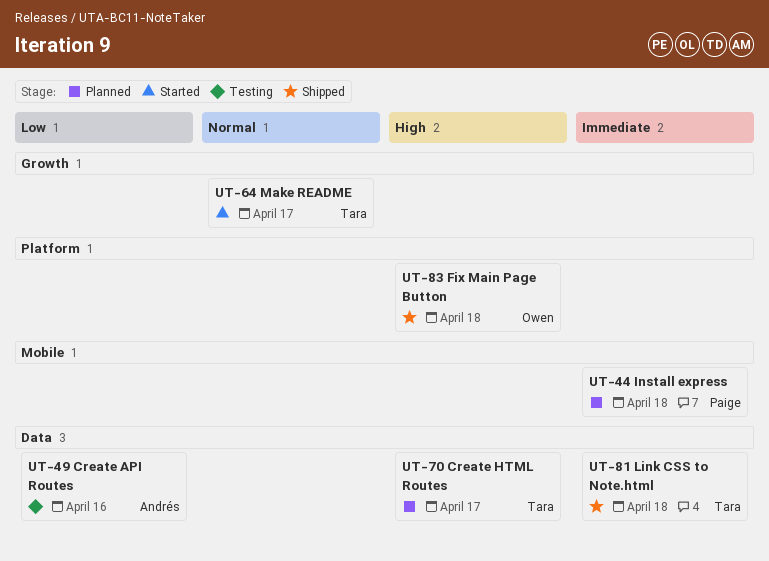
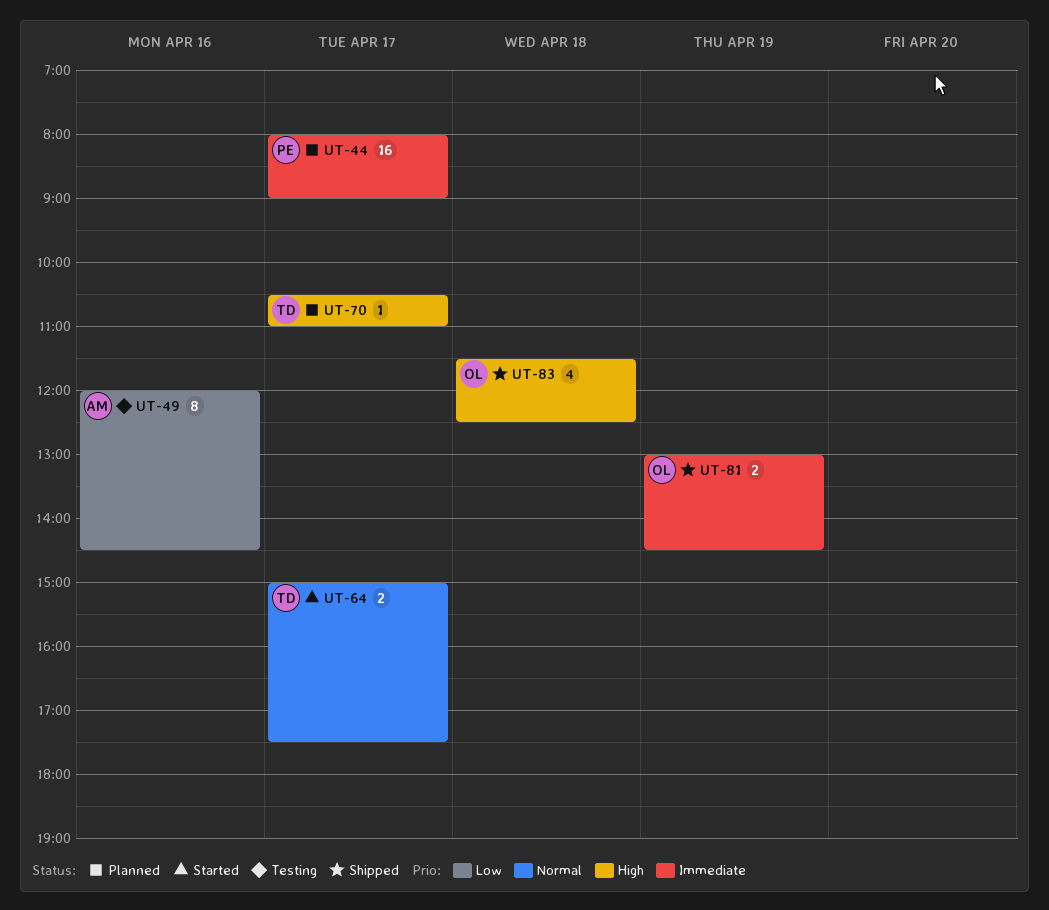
UT-44, day: Apr 18 -> Apr 17
UT-81, owner: Tara -> Owen
UT-81, day: Apr 18 -> Apr 19

